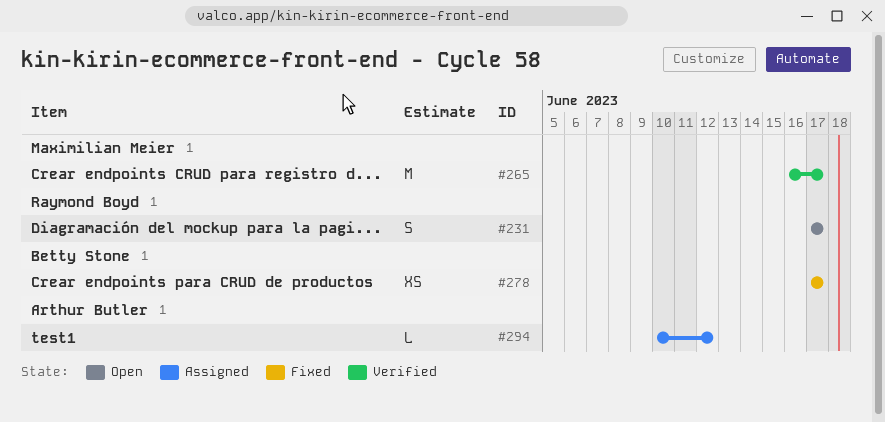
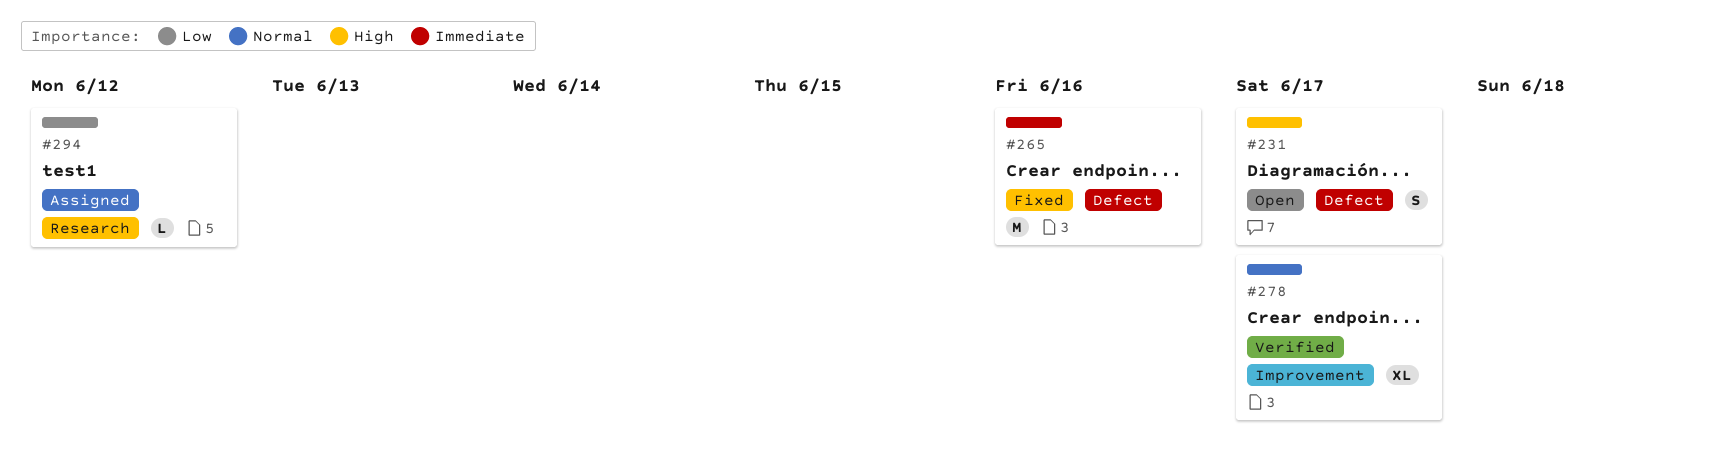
#265, status: Verified -> Fixed
#265, due: Jun 17 -> Jun 16
#278, status: Fixed -> Verified
#278, estimate: XS -> XL

